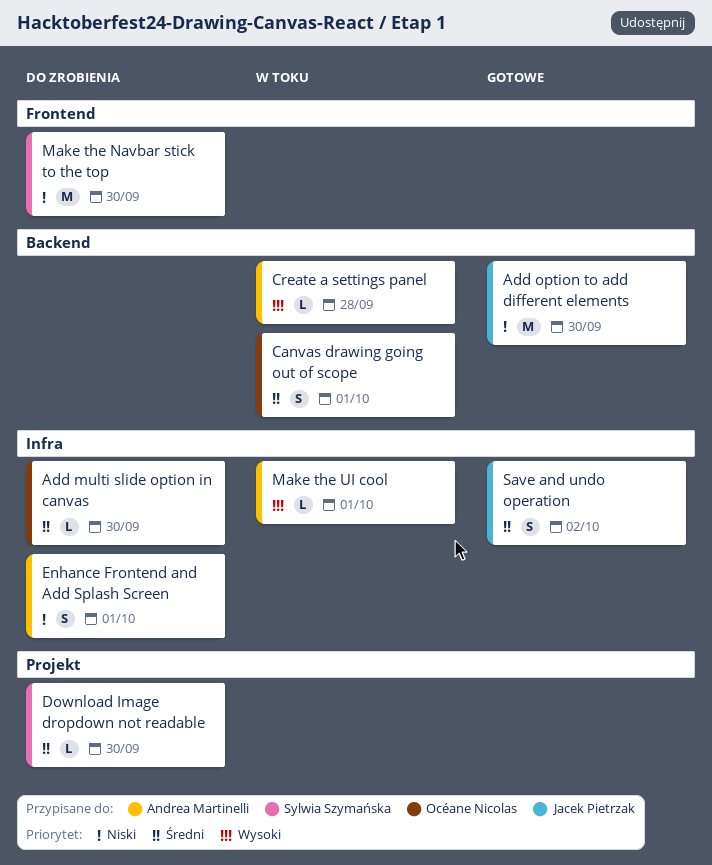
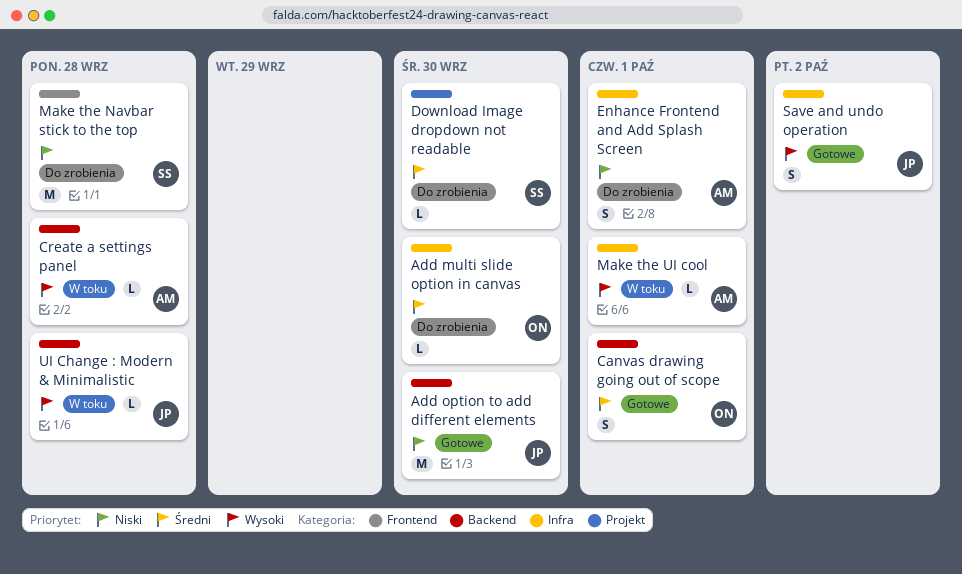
Canvas drawing going out of scope, status: W toku -> Gotowe
Make the Navbar stick to the top, due: Sep 30 -> Sep 28
Save and undo operation, priority: Średni -> Wysoki
UI Change : Modern & Minimalistic: none -> present

